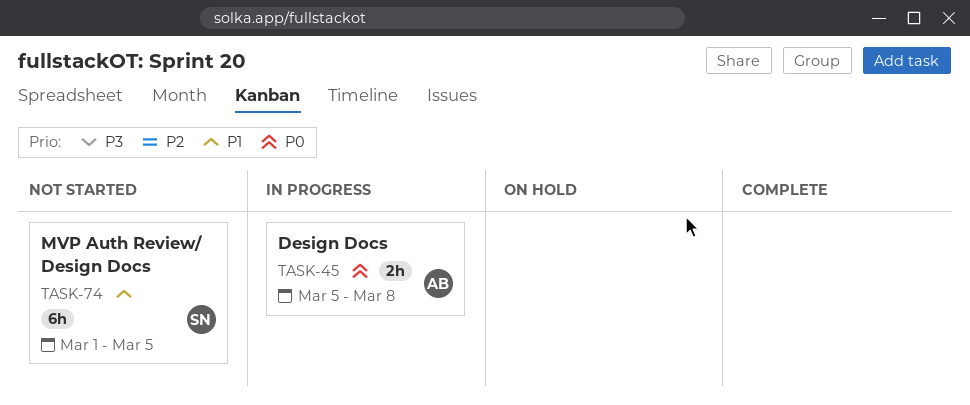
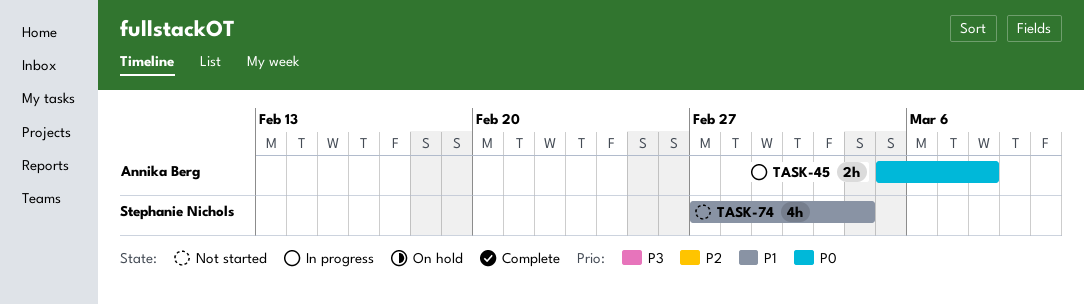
TASK-74, estimate: 6h -> 4h
TASK-74, start: Mar 1 -> Feb 27
TASK-74, due: Mar 5 -> Mar 4

